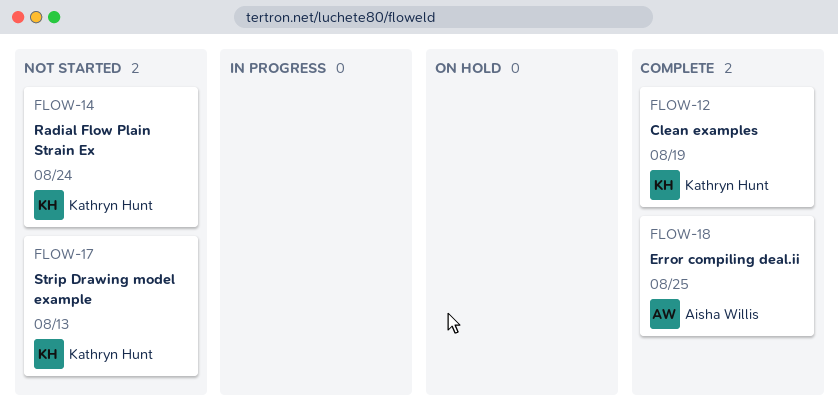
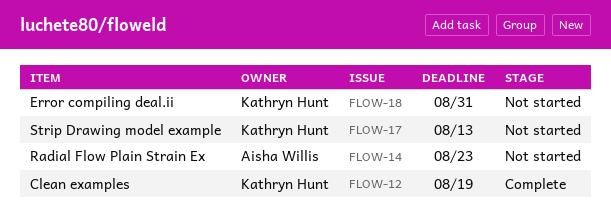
FLOW-14, owner: Kathryn Hunt -> Aisha Willis
FLOW-14, due: Aug 24 -> Aug 23
FLOW-18, status: Complete -> Not started
FLOW-18, owner: Aisha Willis -> Kathryn Hunt
FLOW-18, due: Aug 25 -> Aug 31

